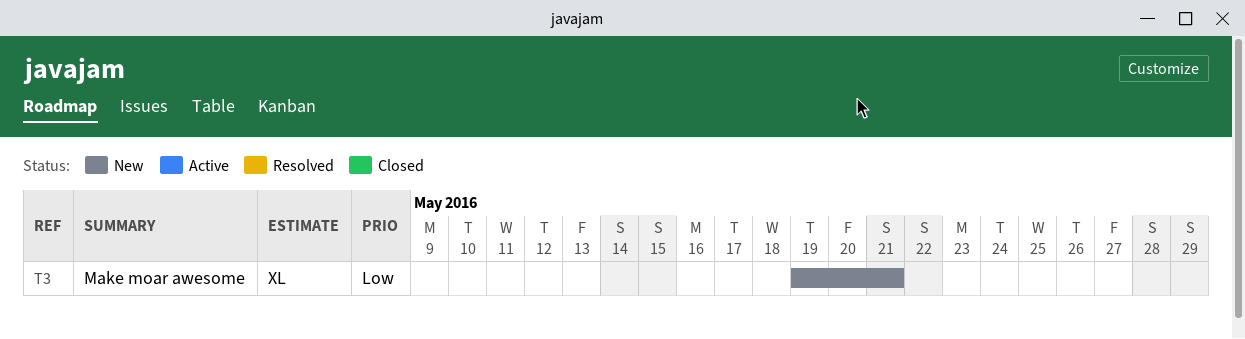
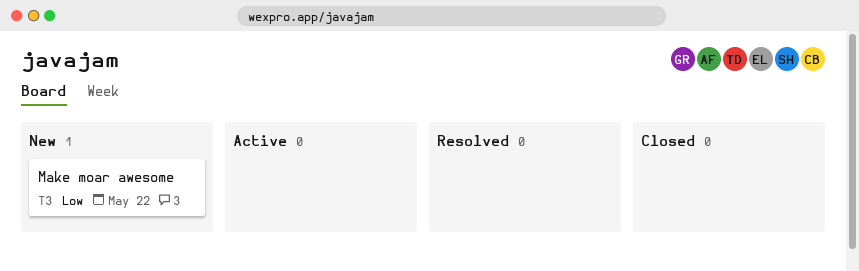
T3, due: May 21 -> May 22

